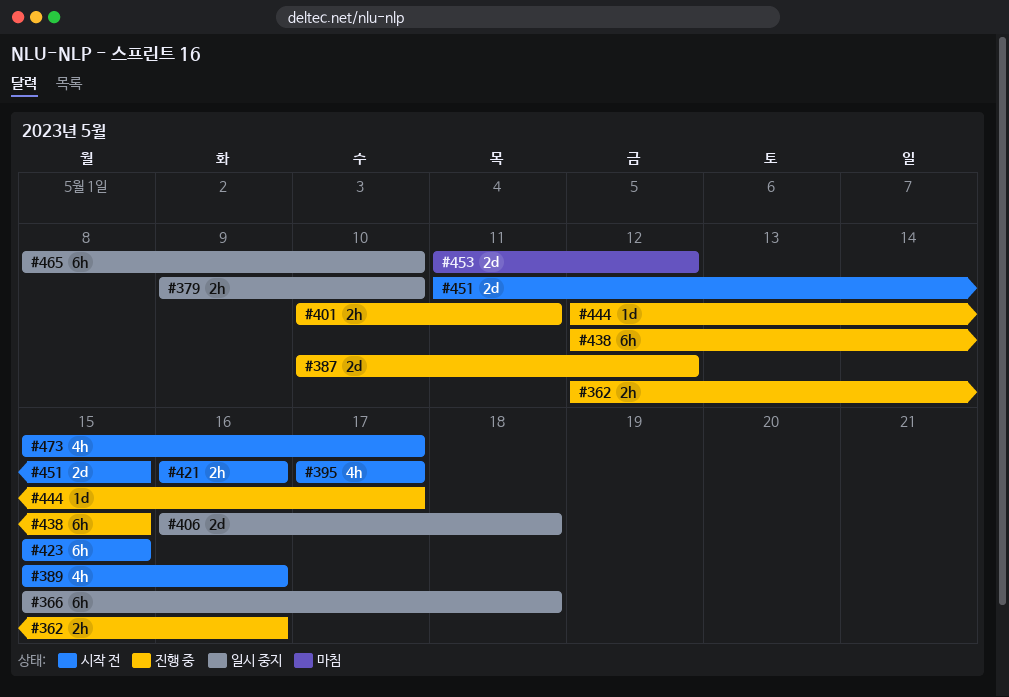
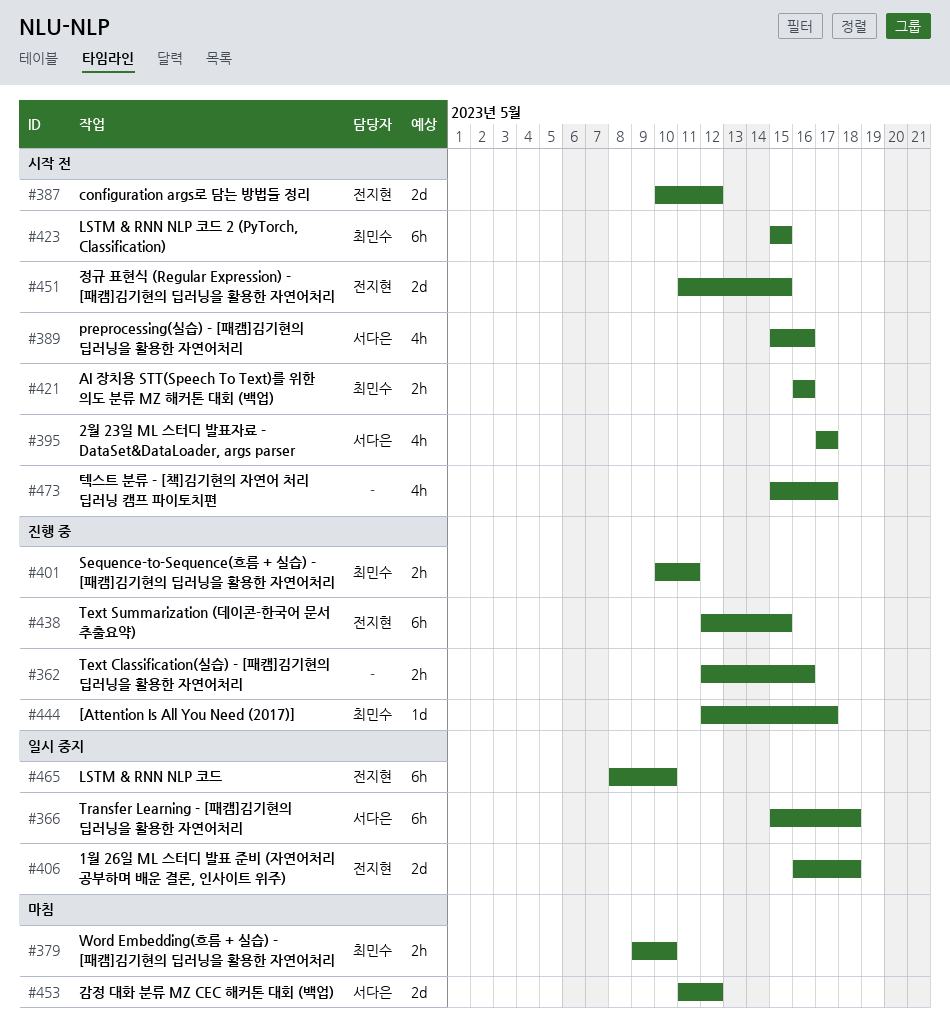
#379, status: 일시 중지 -> 마침
#387, status: 진행 중 -> 시작 전

